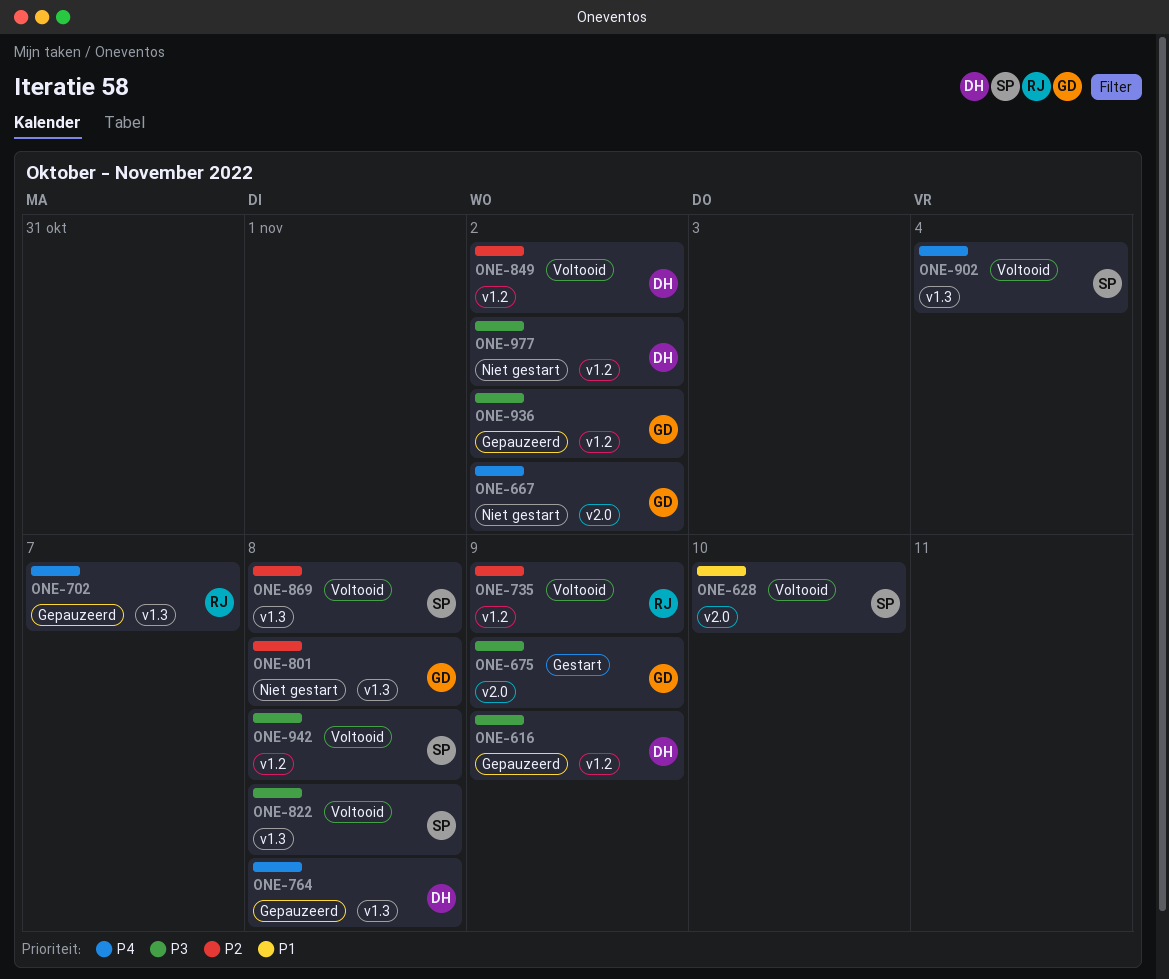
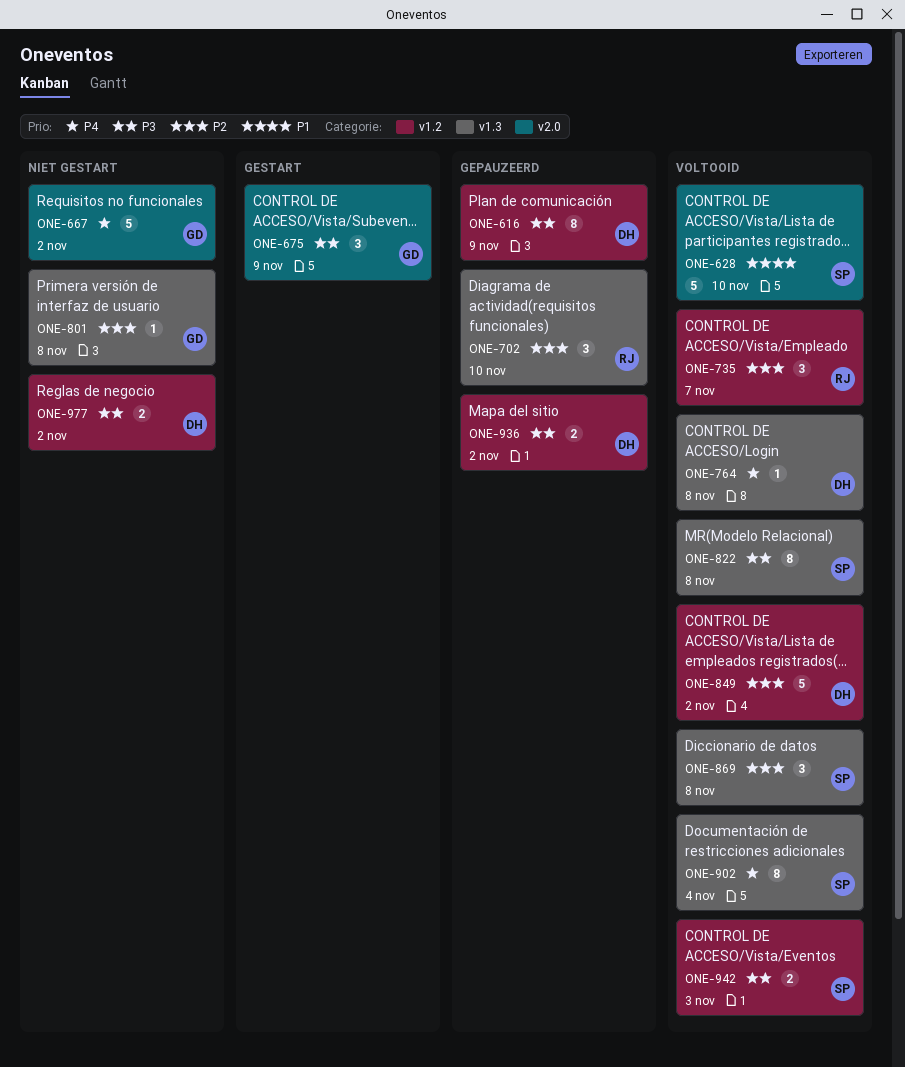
ONE-702, priority: P4 -> P2
ONE-702, due: Nov 7 -> Nov 10
ONE-735, due: Nov 9 -> Nov 7
ONE-764, status: Gepauzeerd -> Voltooid
ONE-936, owner: GD -> DH
ONE-942, due: Nov 8 -> Nov 3

